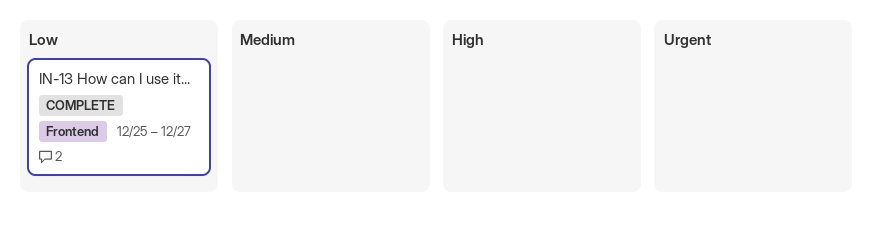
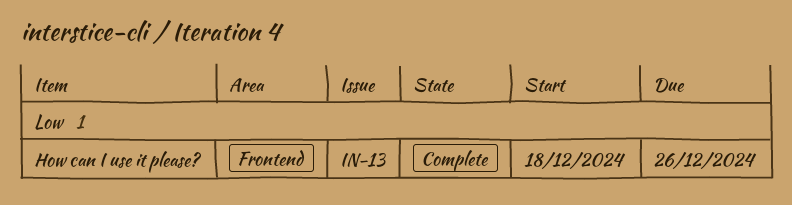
IN-13, start: Dec 25 -> Dec 18
IN-13, due: Dec 27 -> Dec 26

